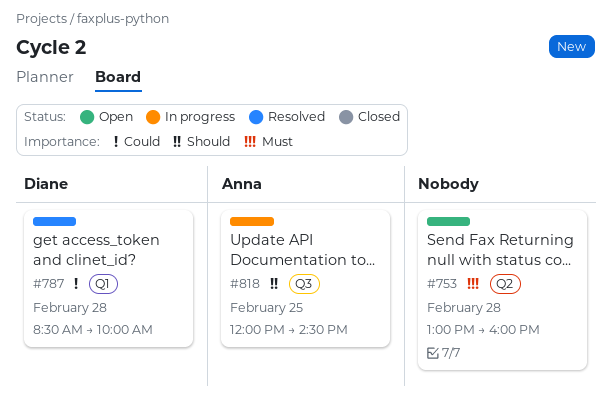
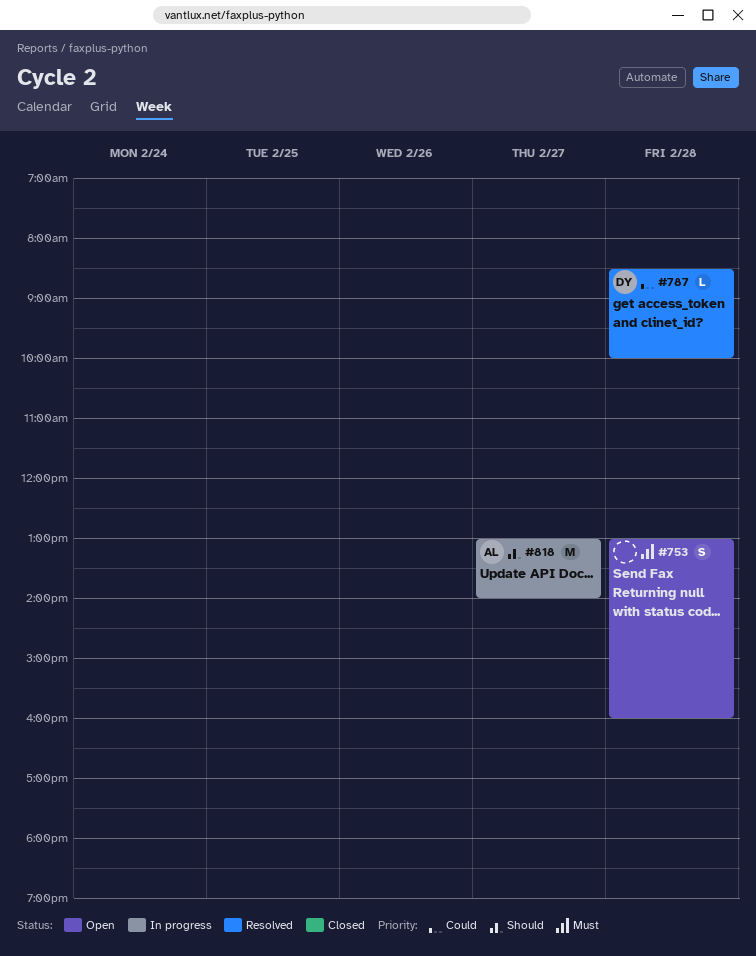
#818, day: Feb 25 -> Feb 27
#818, begins: 12:00 -> 13:00
#818, ends: 14:30 -> 14:00

